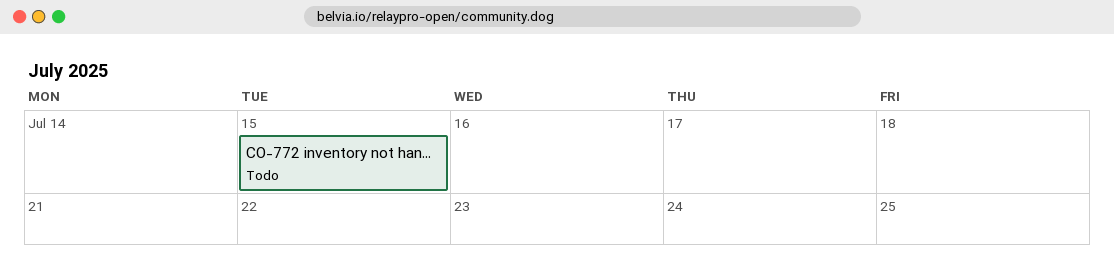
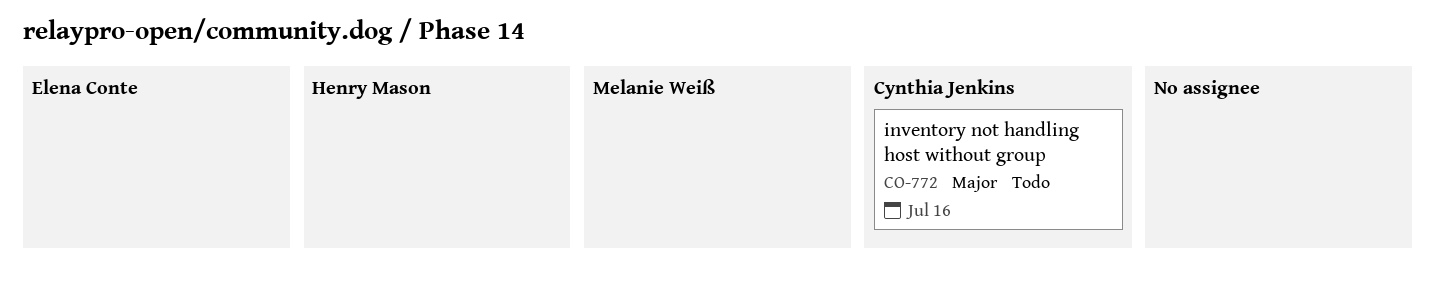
CO-772, due: Jul 15 -> Jul 16

